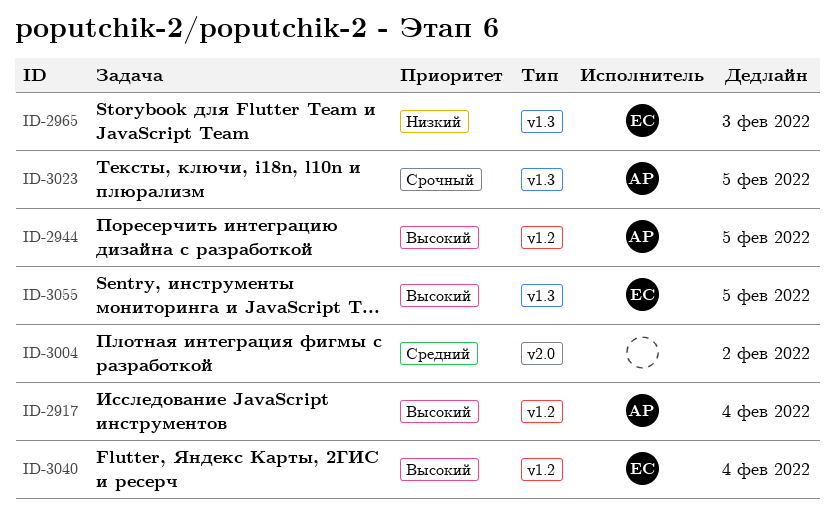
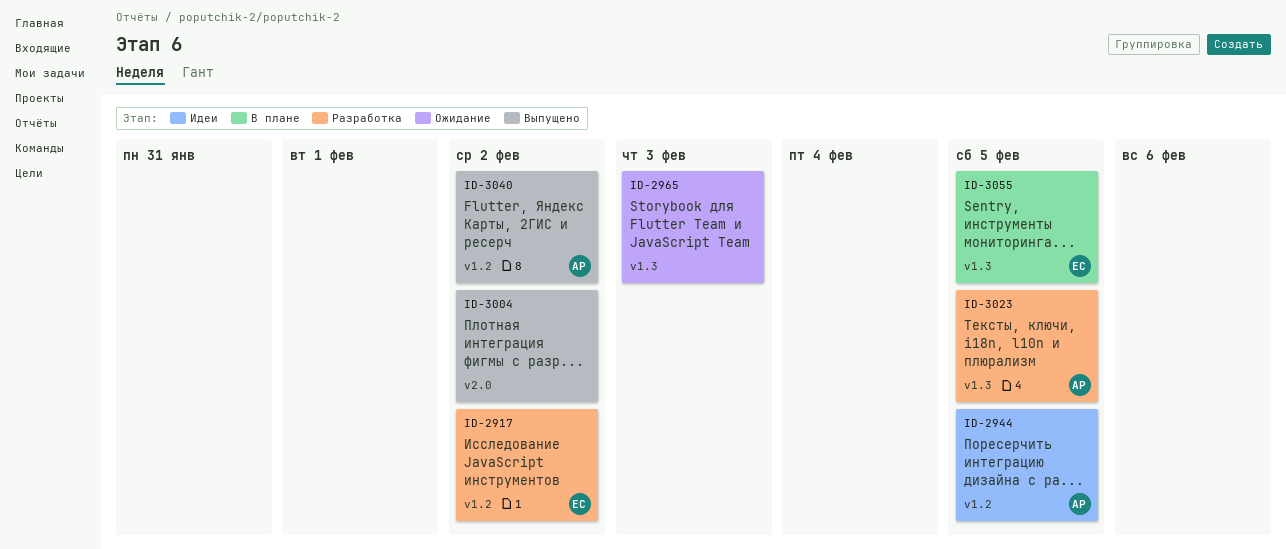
ID-2917, owner: АР -> ЕС
ID-2917, due: Feb 4 -> Feb 2
ID-2965, owner: ЕС -> none
ID-3040, owner: ЕС -> АР
ID-3040, due: Feb 4 -> Feb 2

